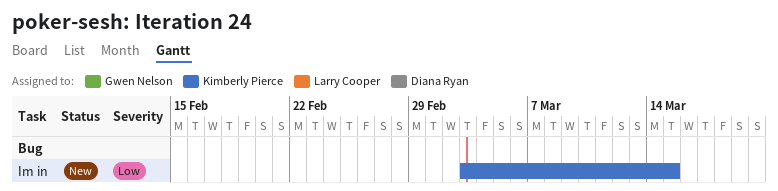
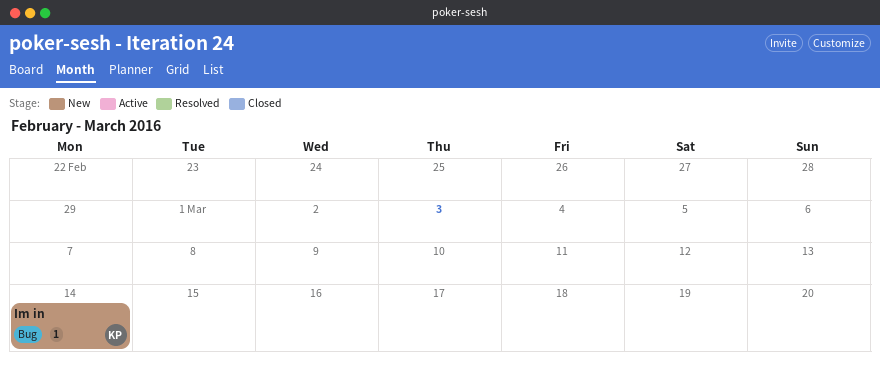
Im in, due: Mar 15 -> Mar 14

